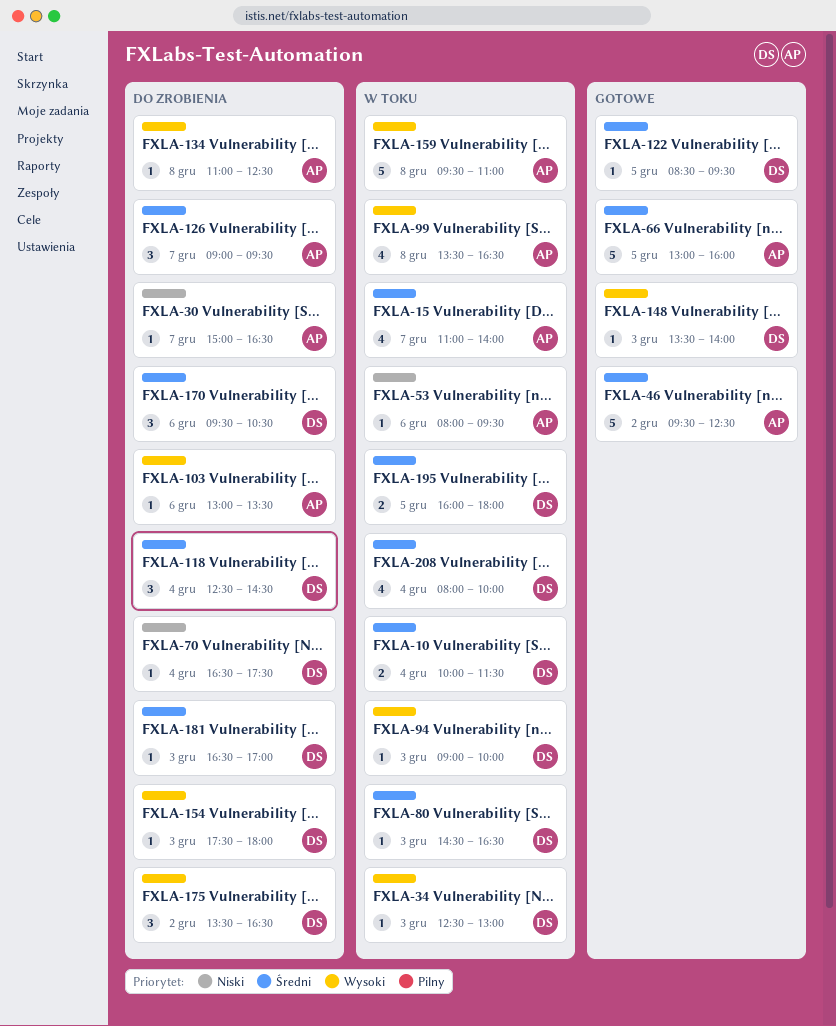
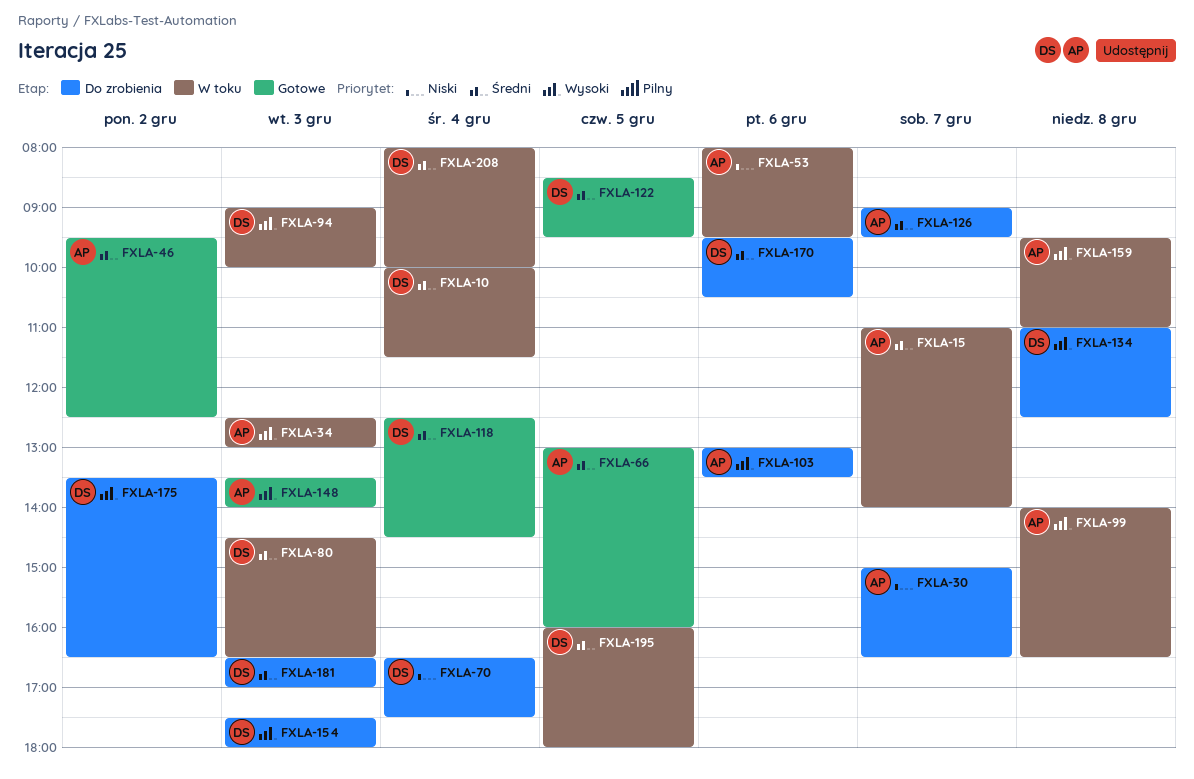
FXLA-34, owner: DS -> AP
FXLA-99, begins: 13:30 -> 14:00
FXLA-118, status: Do zrobienia -> Gotowe
FXLA-134, owner: AP -> DS
FXLA-148, owner: DS -> AP

